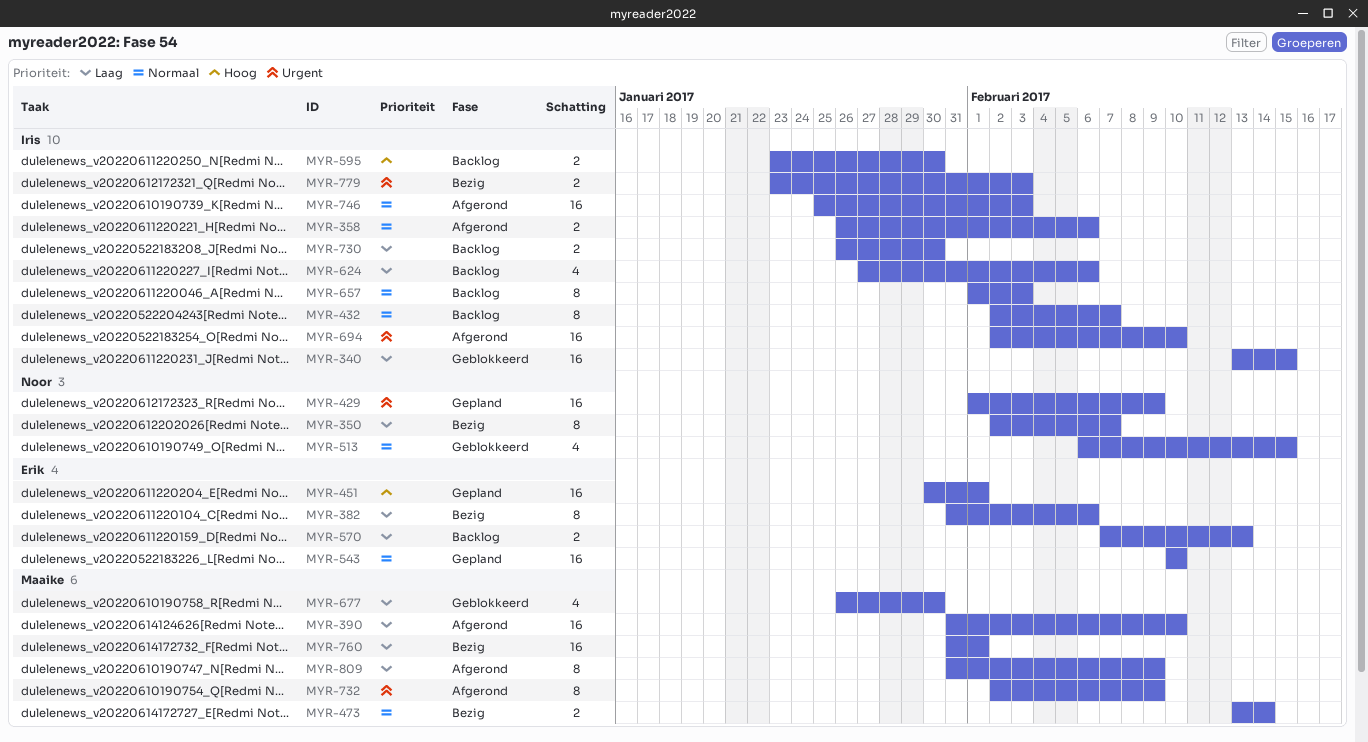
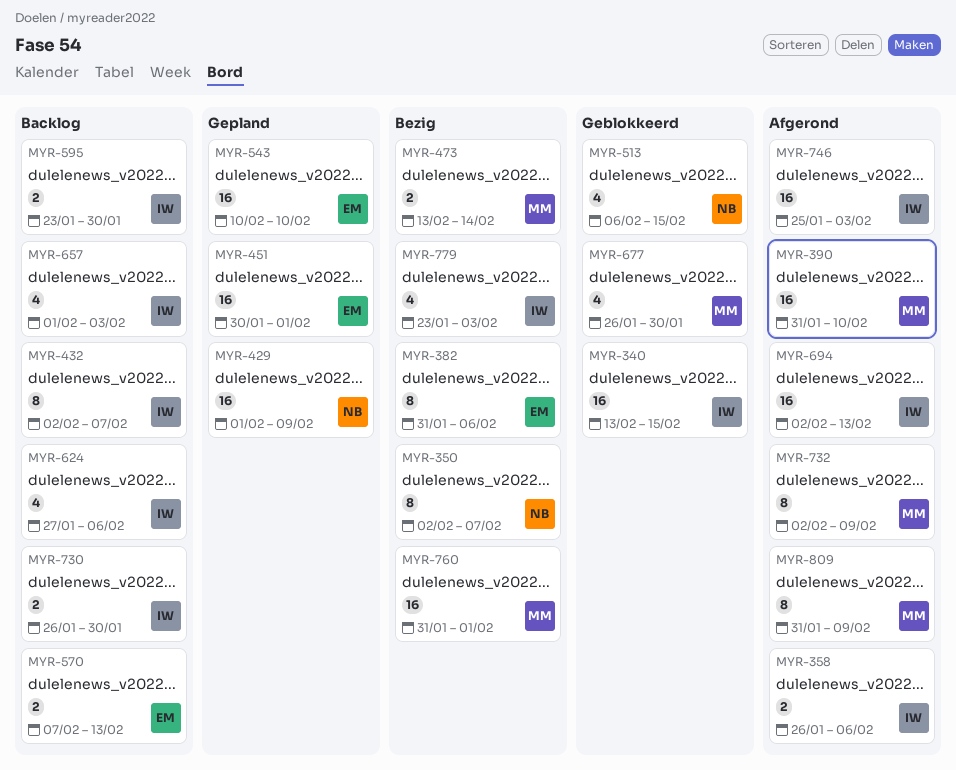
MYR-657, estimate: 8 -> 4
MYR-694, due: Feb 10 -> Feb 13
MYR-779, estimate: 2 -> 4

